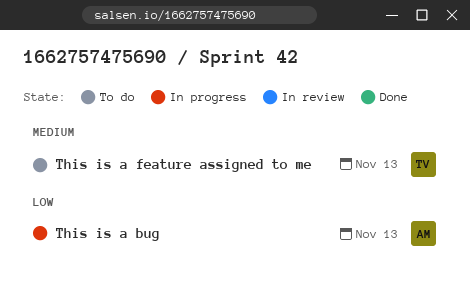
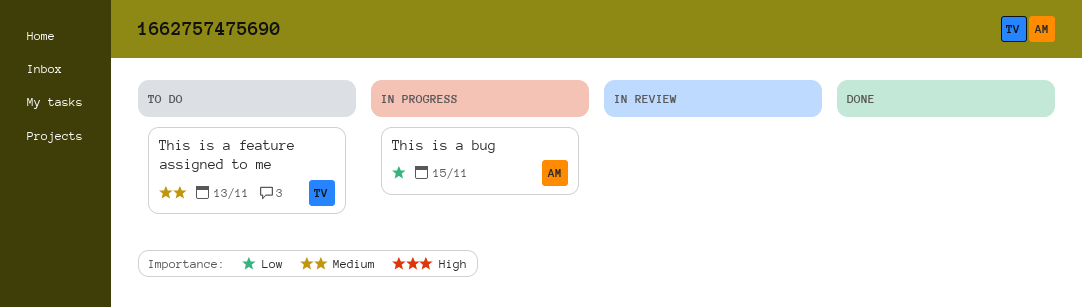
This is a bug, due: Nov 13 -> Nov 15

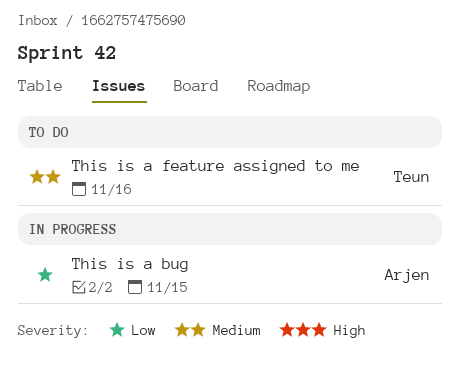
This is a feature assigned to me, due: Nov 13 -> Nov 16

